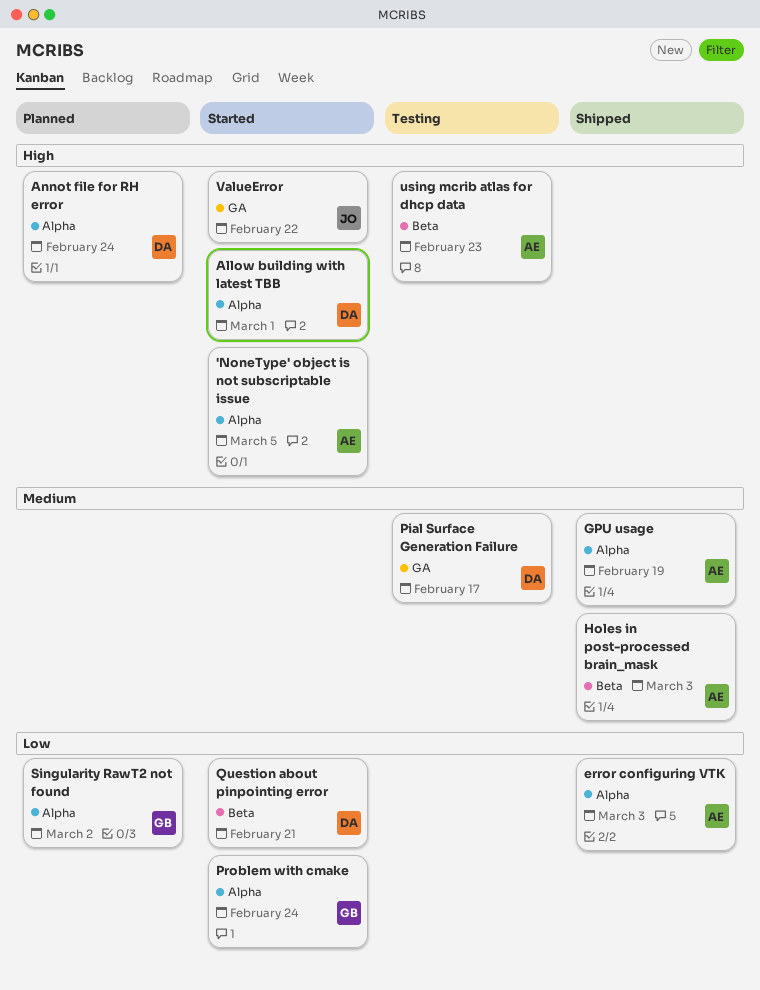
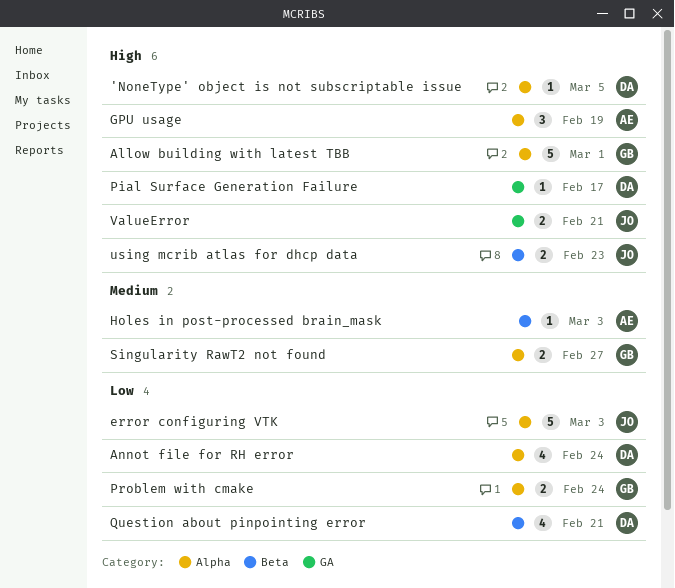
'NoneType' object is not subscriptable issue, owner: AE -> DA
Allow building with latest TBB, owner: DA -> GB
Annot file for RH error, priority: High -> Low
error configuring VTK, owner: AE -> JO
GPU usage, priority: Medium -> High
Pial Surface Generation Failure, priority: Medium -> High
Singularity RawT2 not found, priority: Low -> Medium
Singularity RawT2 not found, due: Mar 2 -> Feb 27
using mcrib atlas for dhcp data, owner: AE -> JO
ValueError, due: Feb 22 -> Feb 21

